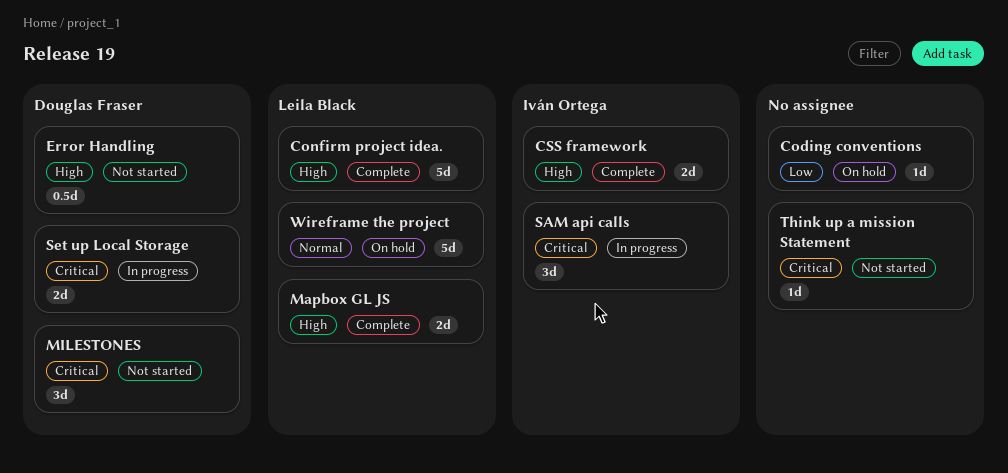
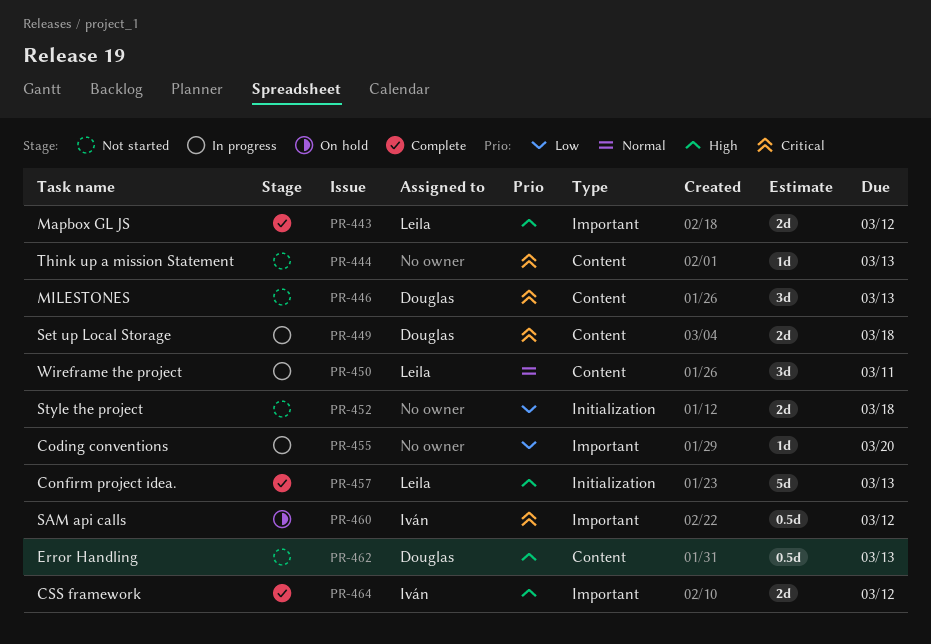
Coding conventions, status: On hold -> In progress
SAM api calls, status: In progress -> On hold
SAM api calls, estimate: 3d -> 0.5d
Style the project: none -> present
Wireframe the project, status: On hold -> In progress
Wireframe the project, estimate: 5d -> 3d

